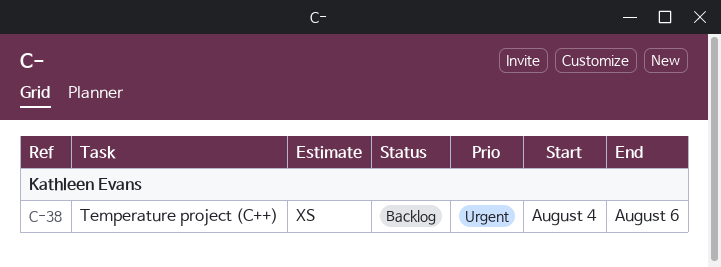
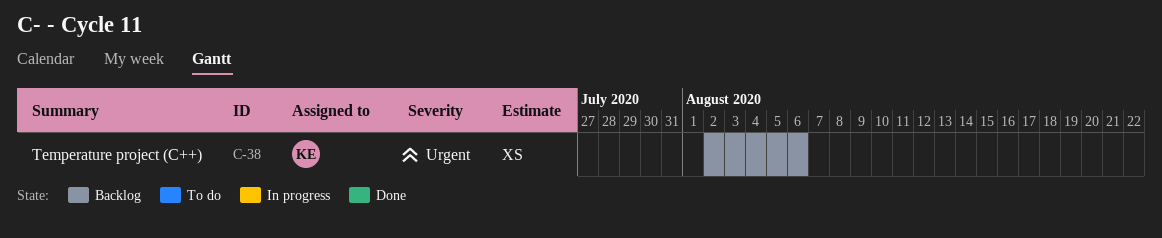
C-38, start: Aug 4 -> Aug 2

